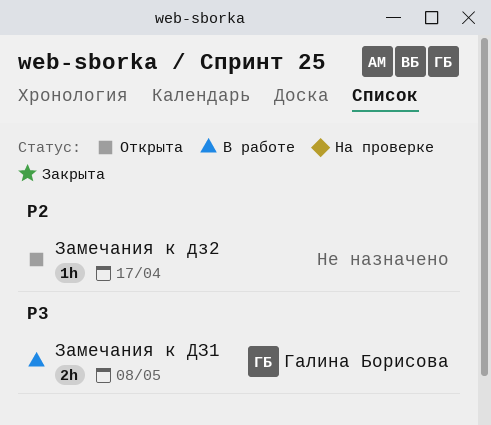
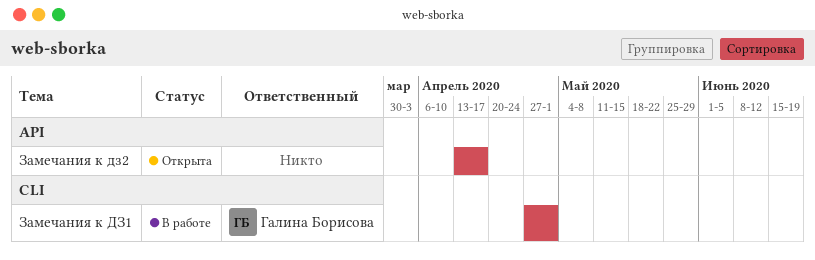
Замечания к ДЗ1, due: May 8 -> May 1

